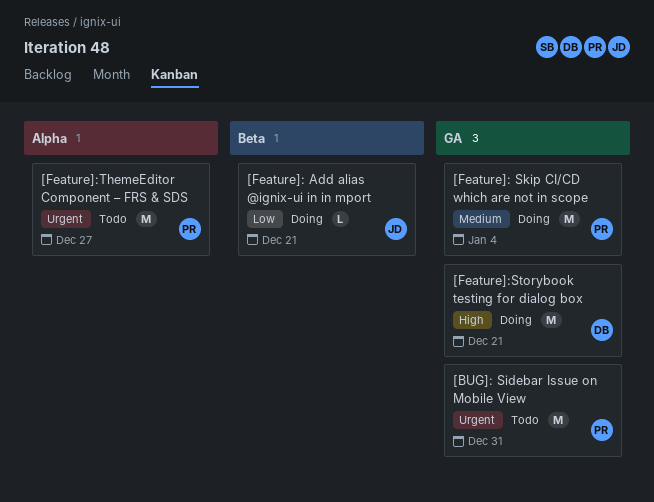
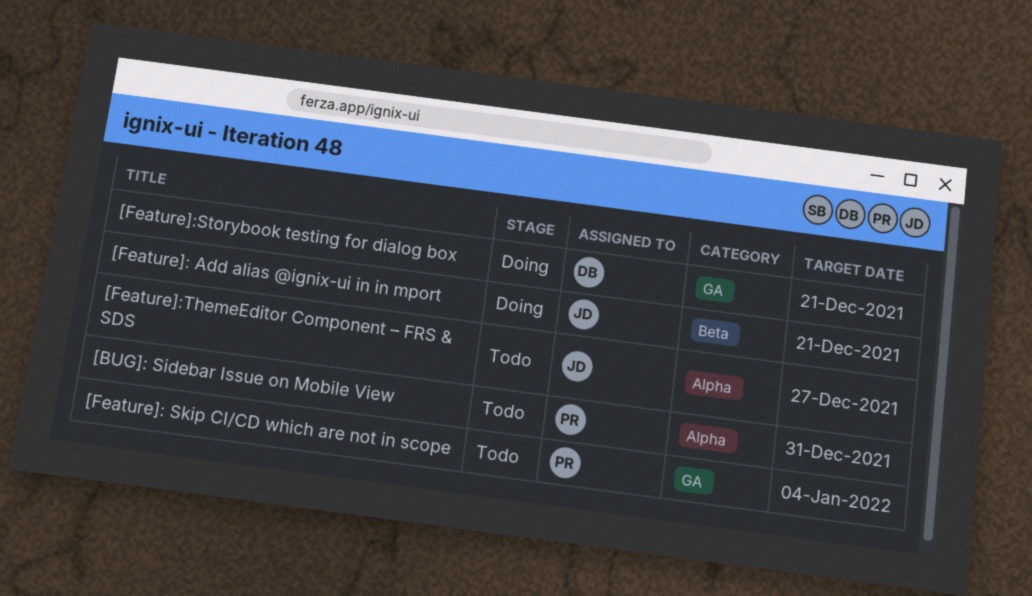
[BUG]: Sidebar Issue on Mobile View, label: GA -> Alpha
[Feature]: Skip CI/CD which are not in scope, status: Doing -> Todo
[Feature]:ThemeEditor Component – FRS & SDS, owner: PR -> JD

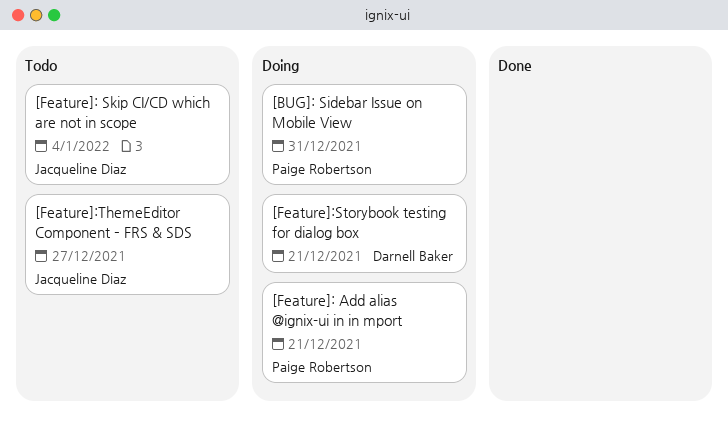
[BUG]: Sidebar Issue on Mobile View, status: Todo -> Doing
[Feature]: Add alias @ignix-ui in in mport, owner: Jacqueline Diaz -> Paige Robertson
[Feature]: Skip CI/CD which are not in scope, owner: Paige Robertson -> Jacqueline Diaz

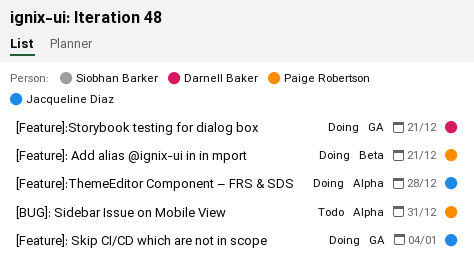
[BUG]: Sidebar Issue on Mobile View, status: Doing -> Todo
[Feature]: Skip CI/CD which are not in scope, status: Todo -> Doing
[Feature]:ThemeEditor Component – FRS & SDS, status: Todo -> Doing
[Feature]:ThemeEditor Component – FRS & SDS, due: Dec 27 -> Dec 28

